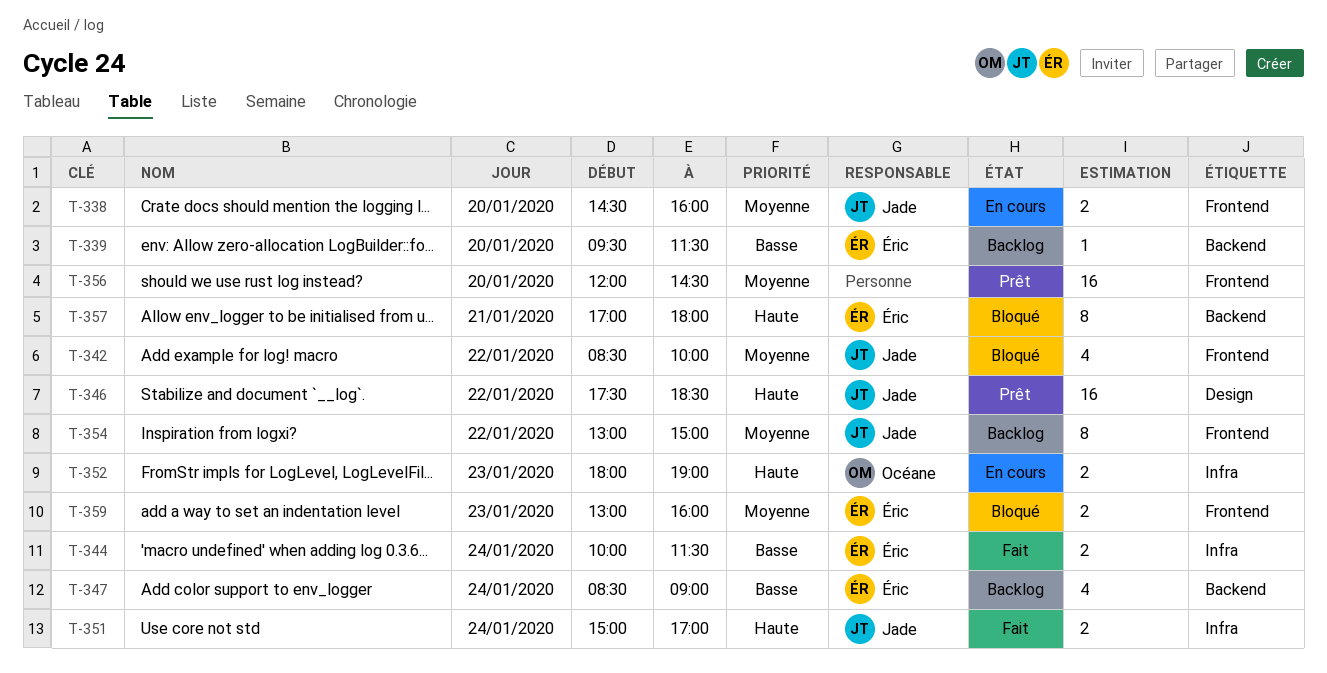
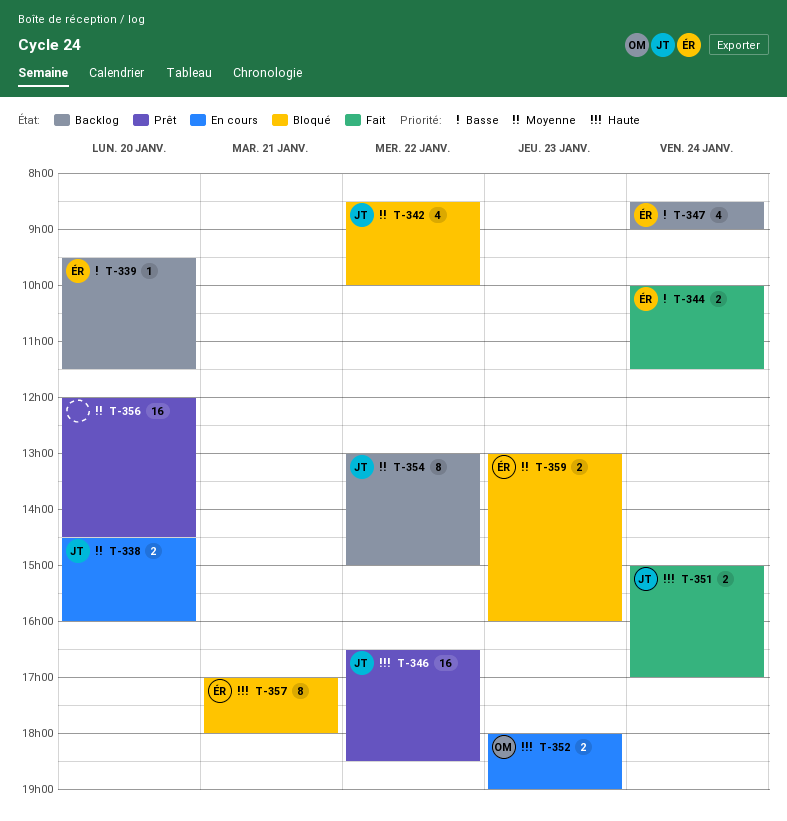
T-346, begins: 17:30 -> 16:30

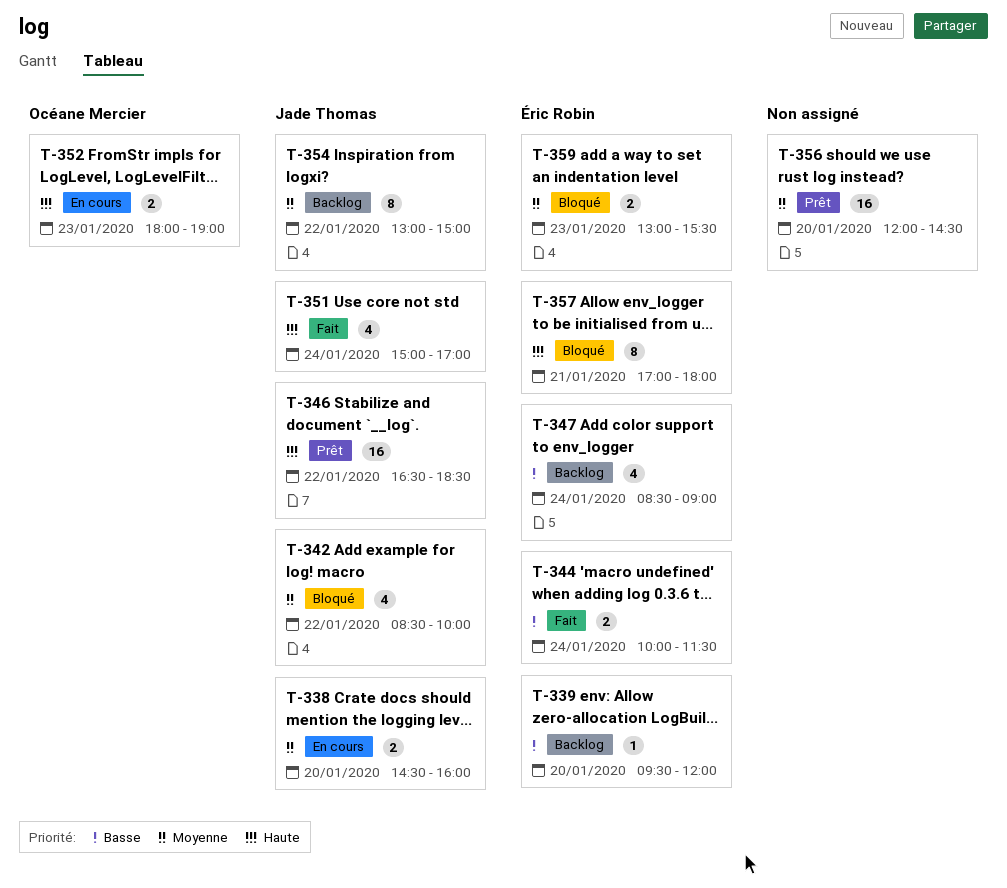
T-339, ends: 11:30 -> 12:00
T-351, estimate: 2 -> 4
T-359, ends: 16:00 -> 15:30

